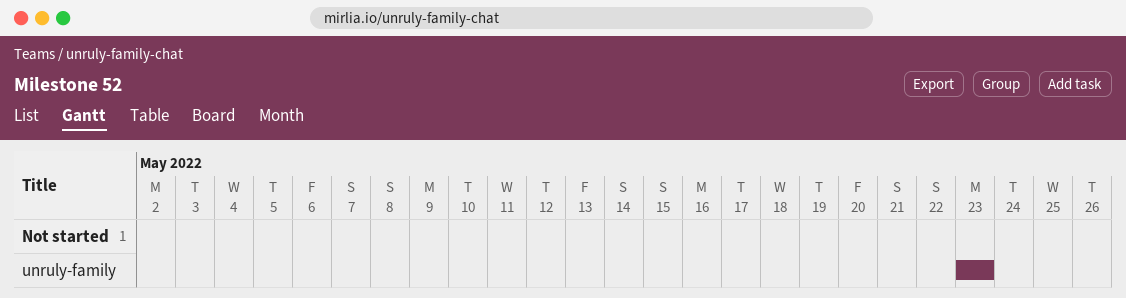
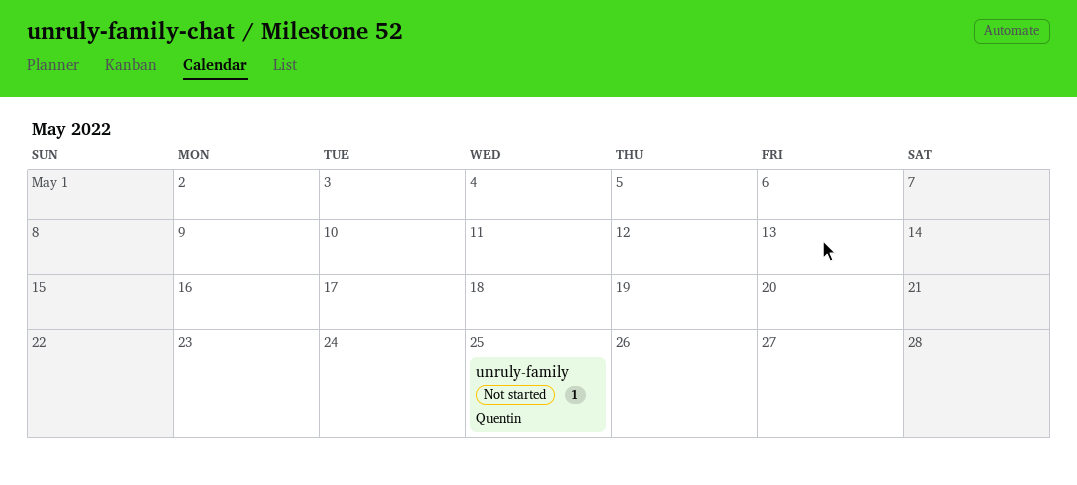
unruly-family, due: May 23 -> May 25

